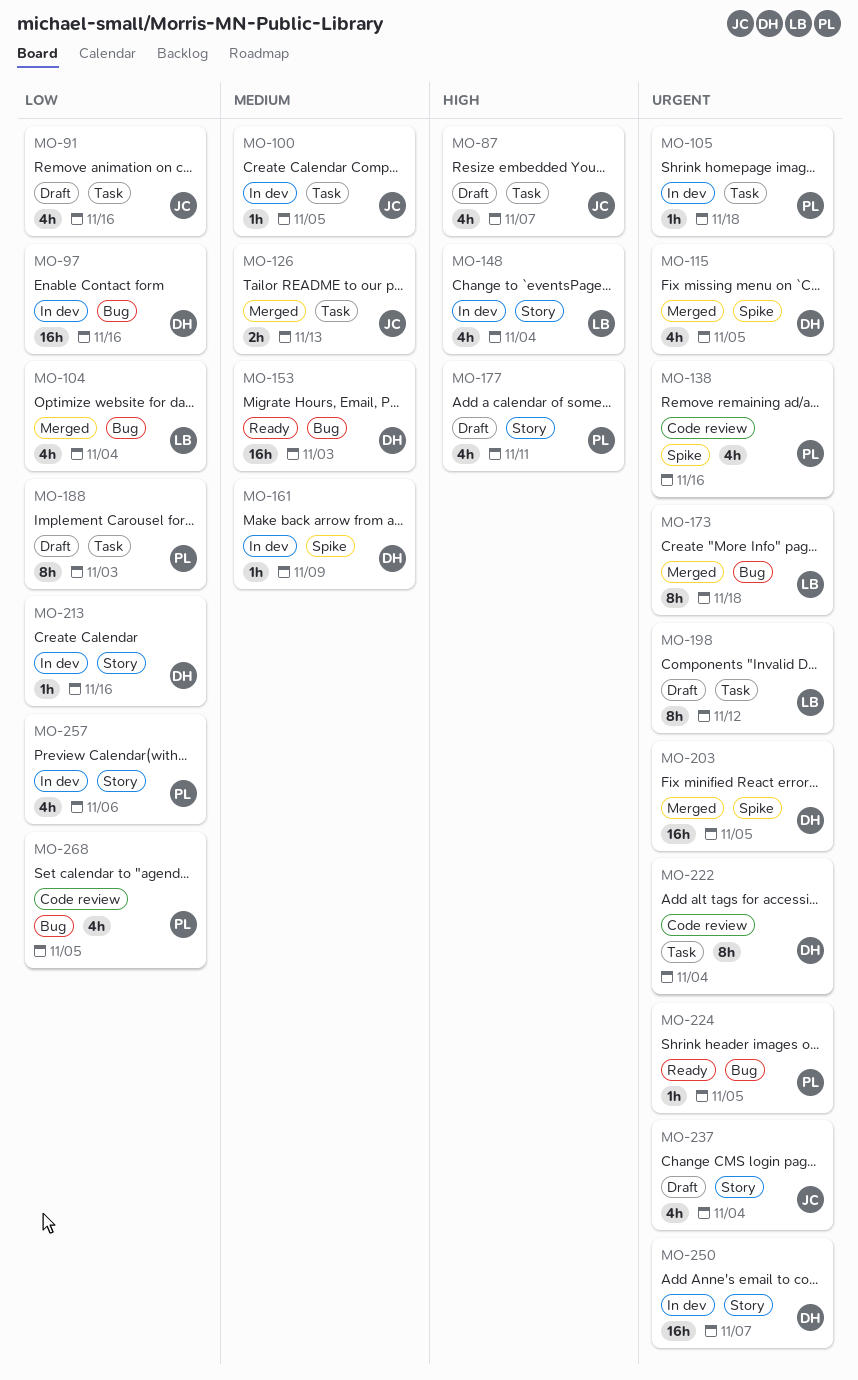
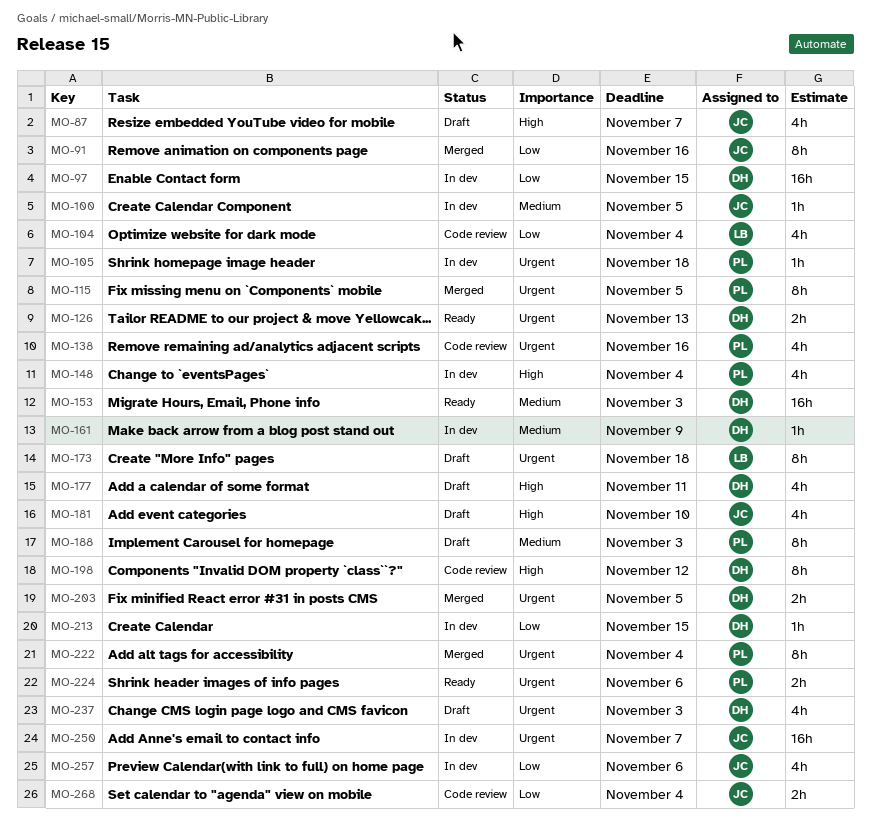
MO-91, status: Draft -> Merged
MO-91, estimate: 4h -> 8h
MO-97, due: Nov 16 -> Nov 15
MO-104, status: Merged -> Code review
MO-115, owner: DH -> PL
MO-115, estimate: 4h -> 8h
MO-126, status: Merged -> Ready
MO-126, owner: JC -> DH
MO-126, priority: Medium -> Urgent
MO-148, owner: LB -> PL
MO-173, status: Merged -> Draft
MO-177, owner: PL -> DH
MO-181: none -> present
MO-188, priority: Low -> Medium
MO-198, status: Draft -> Code review
MO-198, owner: LB -> DH
MO-198, priority: Urgent -> High
MO-203, estimate: 16h -> 2h
MO-213, due: Nov 16 -> Nov 15
MO-222, status: Code review -> Merged
MO-222, owner: DH -> PL
MO-224, estimate: 1h -> 2h
MO-224, due: Nov 5 -> Nov 6
MO-237, owner: JC -> DH
MO-237, due: Nov 4 -> Nov 3
MO-250, owner: DH -> JC
MO-257, owner: PL -> JC
MO-268, owner: PL -> JC
MO-268, estimate: 4h -> 2h
MO-268, due: Nov 5 -> Nov 4

